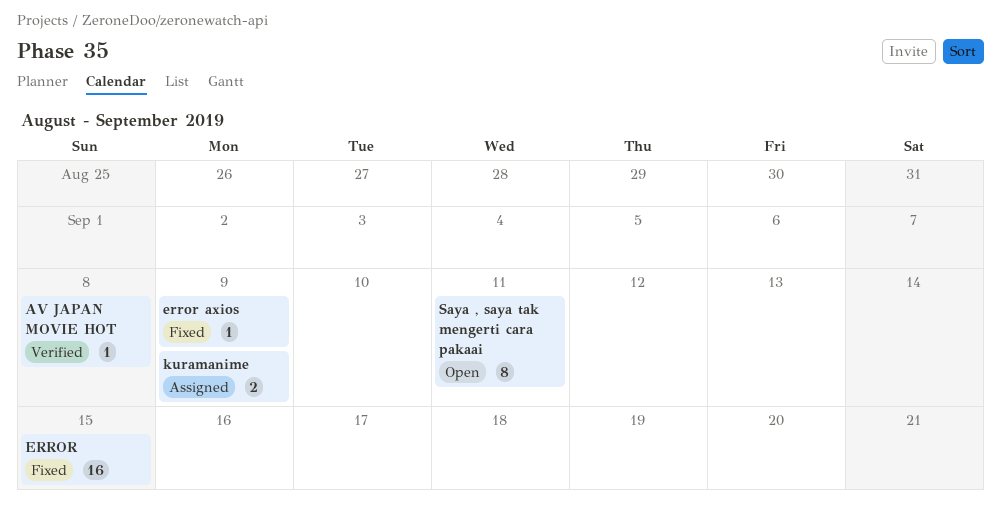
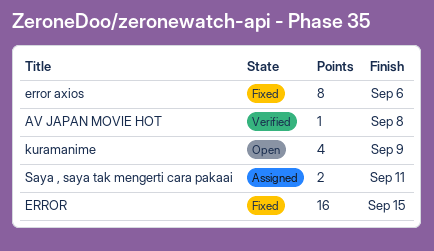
error axios, estimate: 1 -> 8
error axios, due: Sep 9 -> Sep 6
kuramanime, status: Assigned -> Open
kuramanime, estimate: 2 -> 4
Saya , saya tak mengerti cara pakaai, status: Open -> Assigned
Saya , saya tak mengerti cara pakaai, estimate: 8 -> 2

